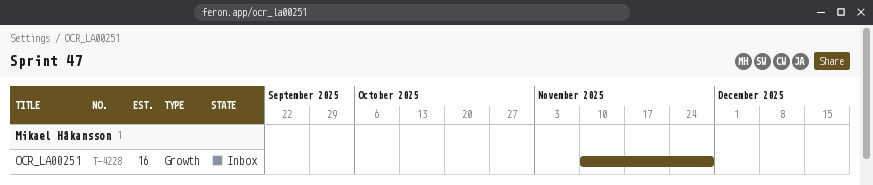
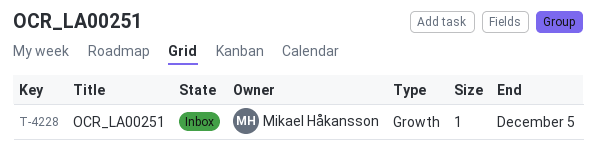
T-4228, estimate: 16 -> 1
T-4228, due: Nov 28 -> Dec 5

